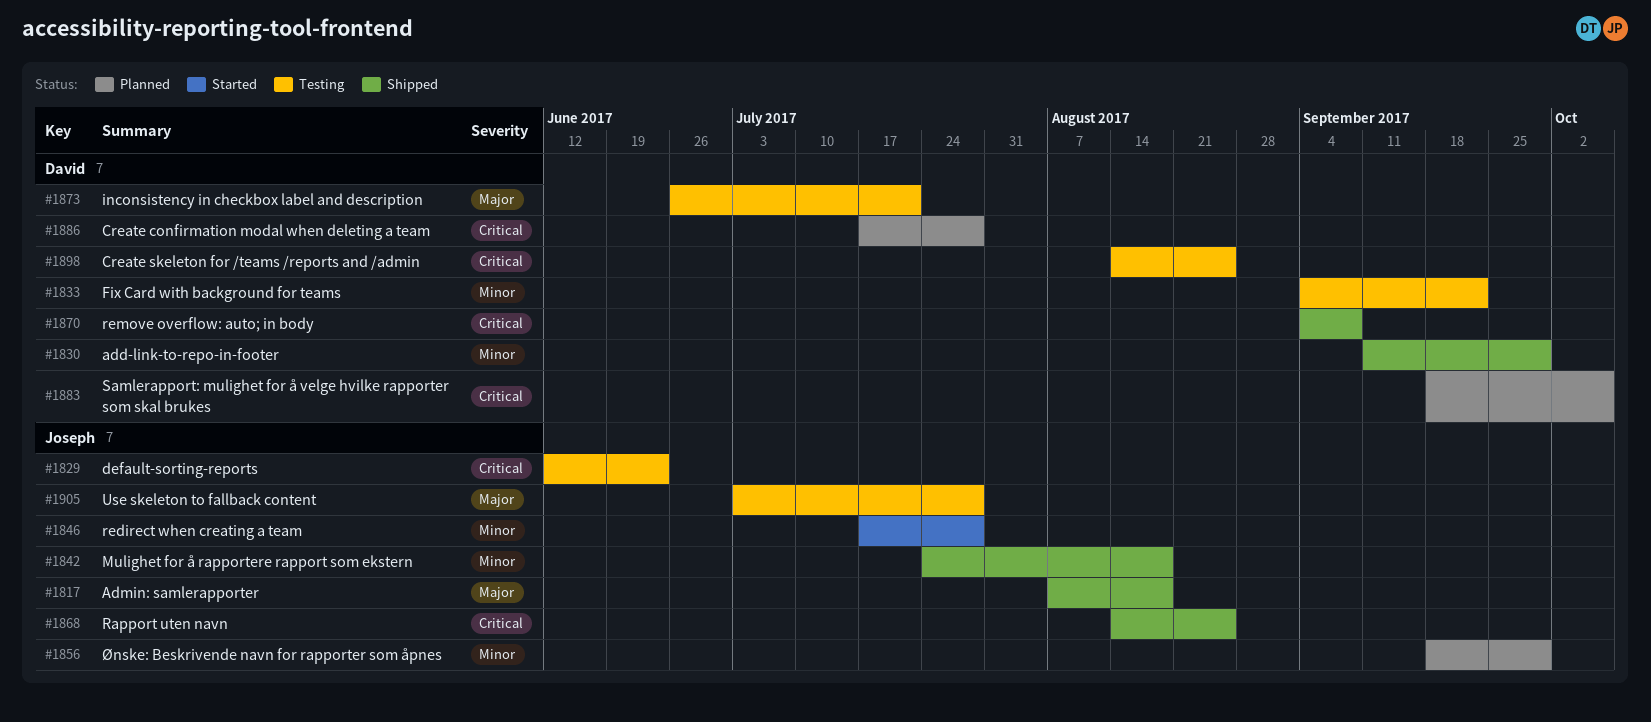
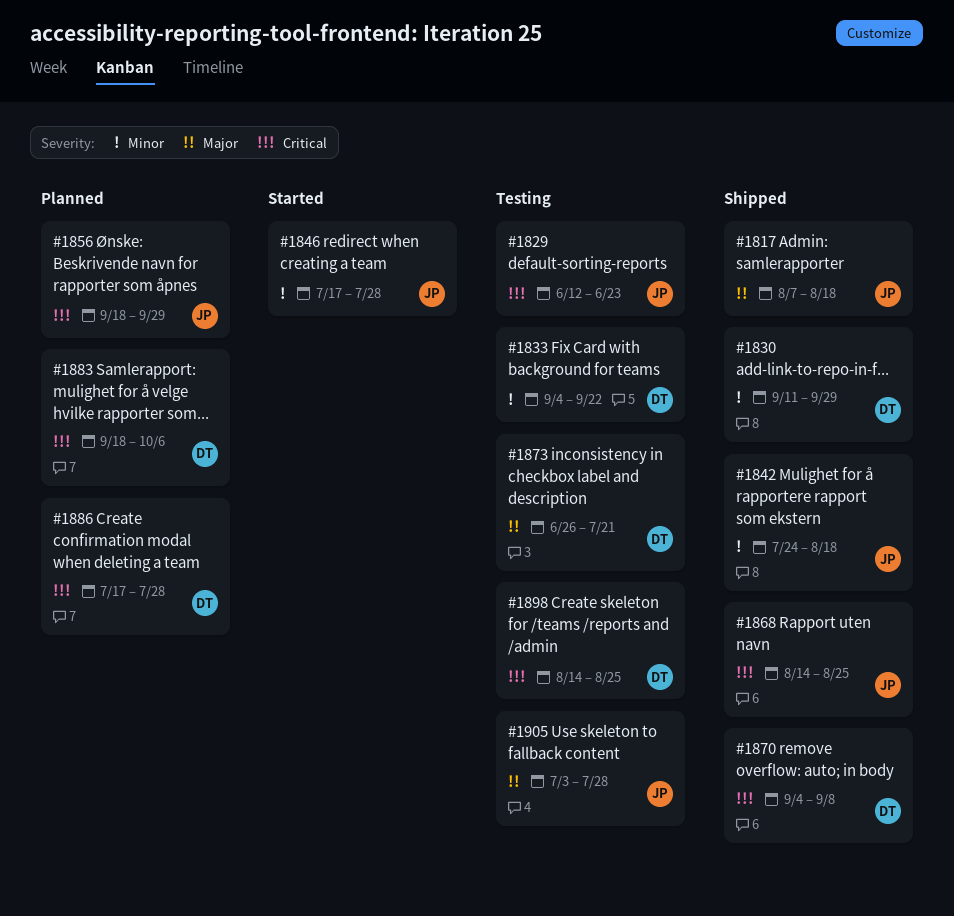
#1856, priority: Minor -> Critical

